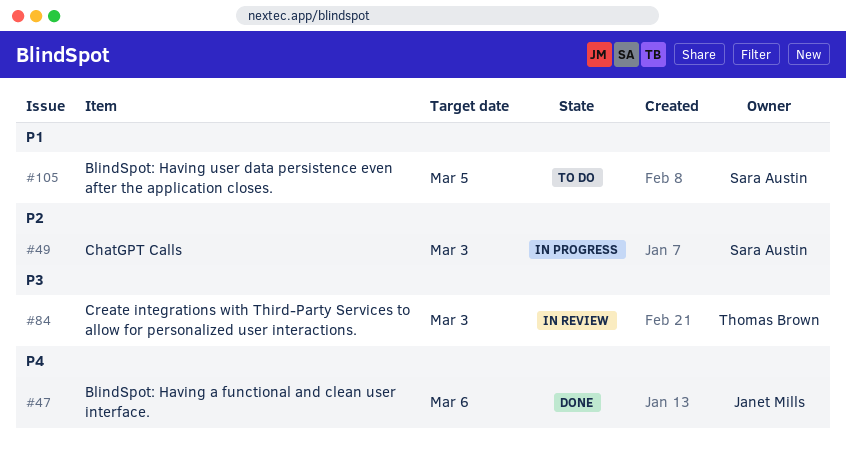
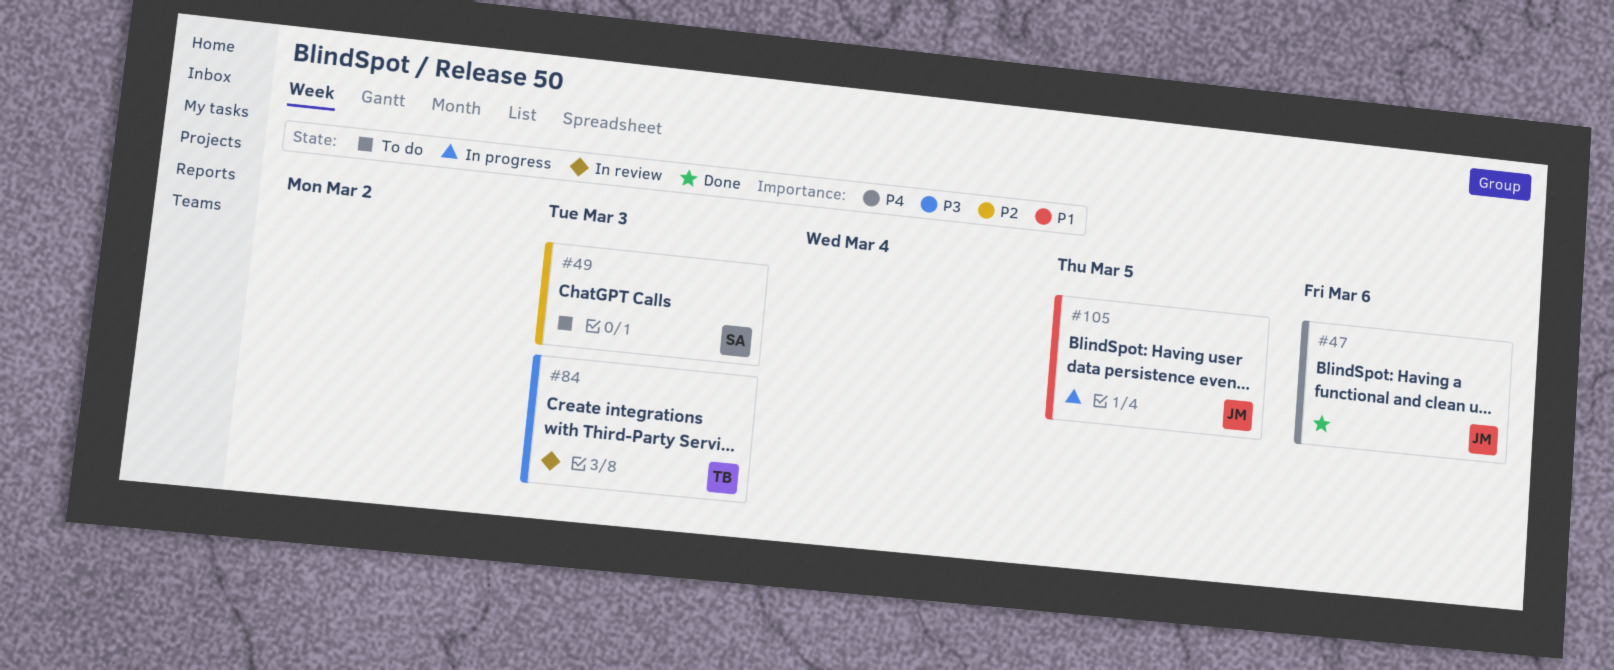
#49, status: In progress -> To do
#105, status: To do -> In progress
#105, owner: Sara Austin -> Janet Mills

